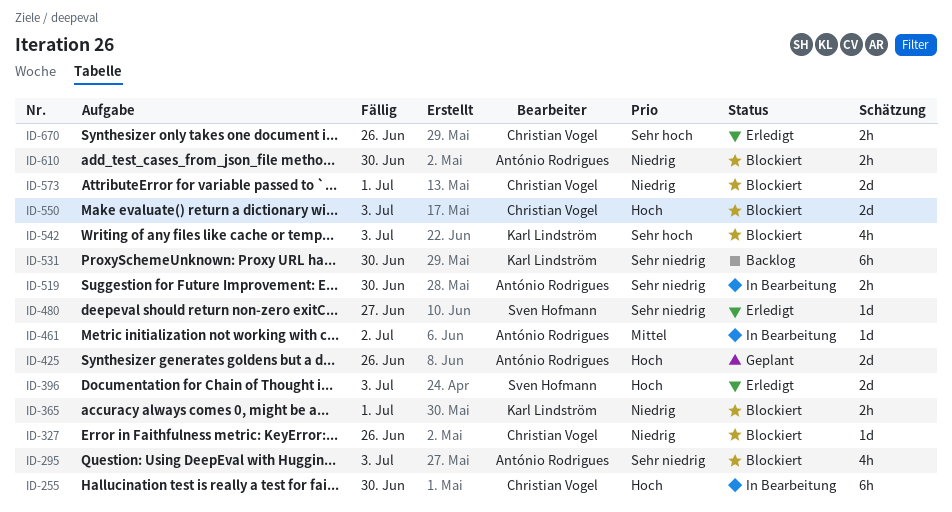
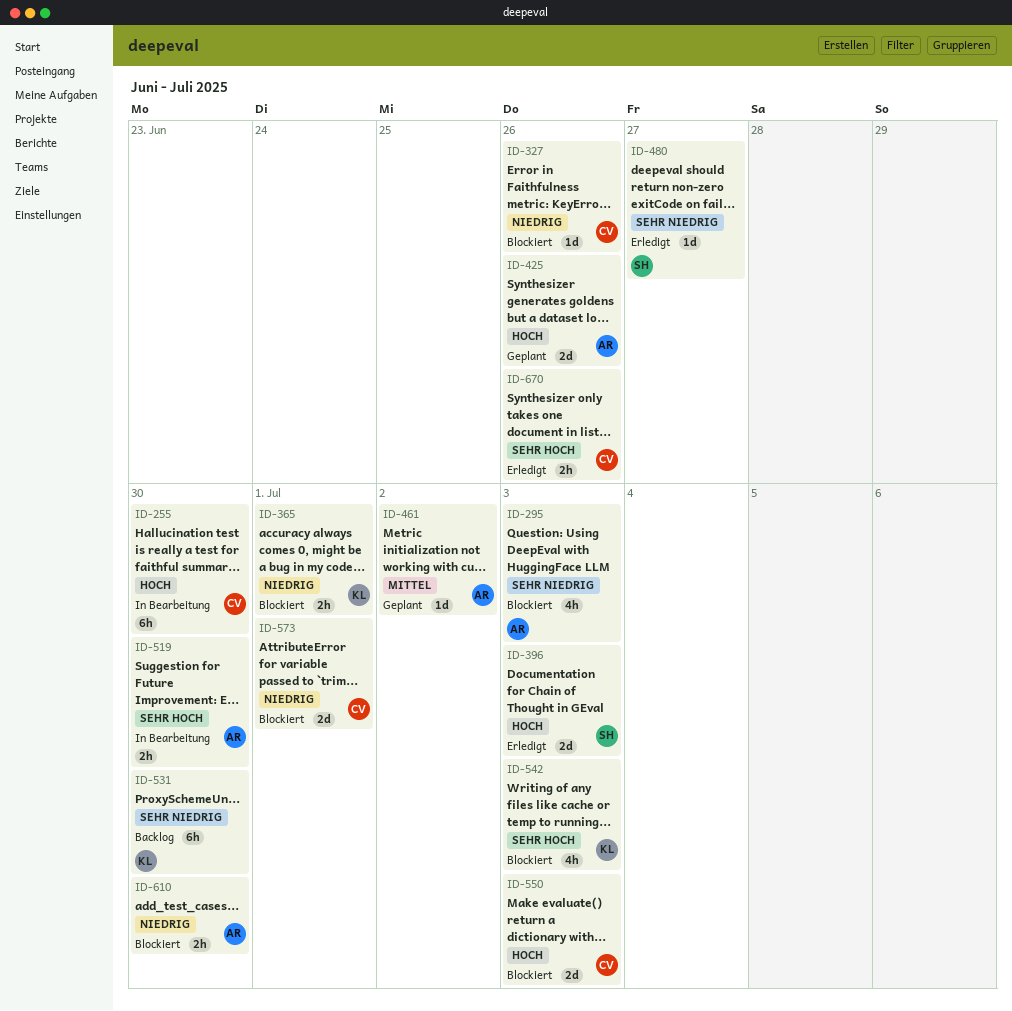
ID-461, status: In Bearbeitung -> Geplant
ID-519, priority: Sehr niedrig -> Sehr hoch

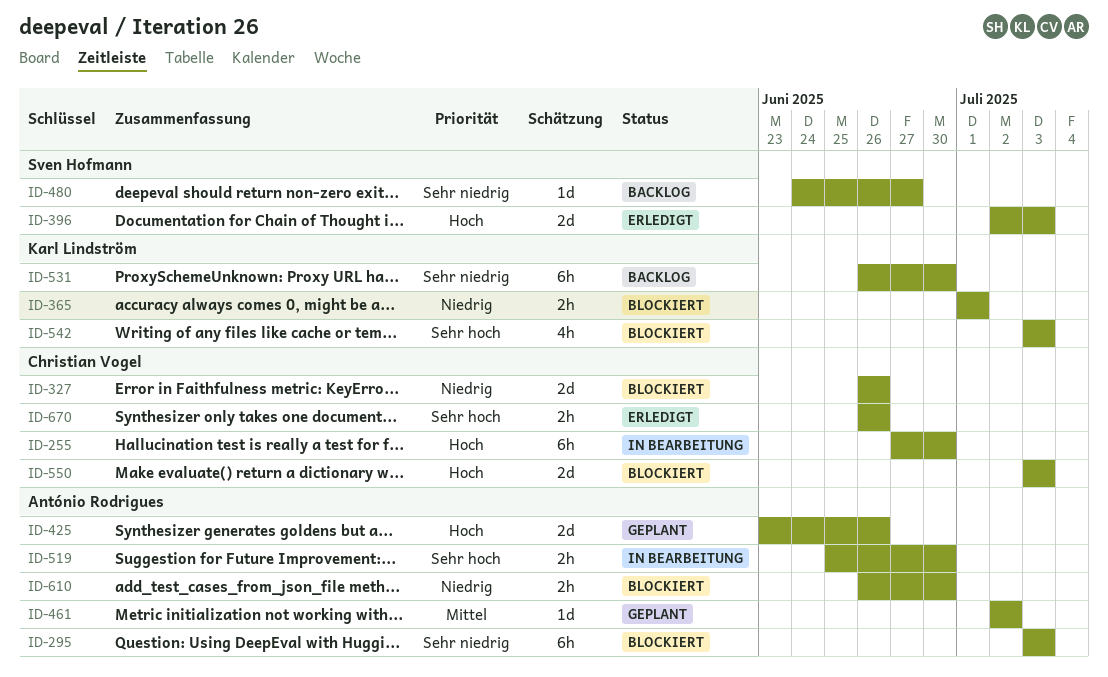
ID-295, estimate: 4h -> 6h
ID-327, estimate: 1d -> 2d
ID-480, status: Erledigt -> Backlog
ID-573: present -> none

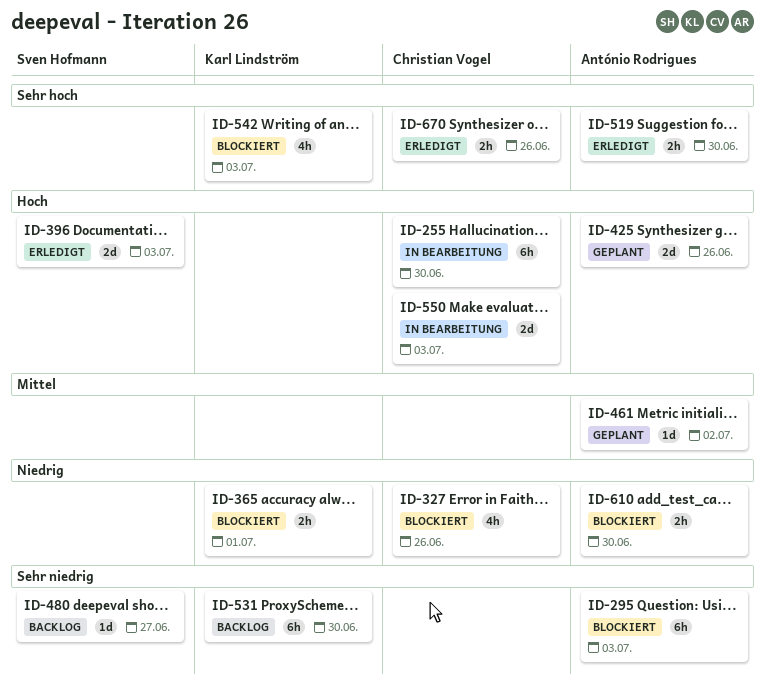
ID-327, estimate: 2d -> 4h
ID-519, status: In Bearbeitung -> Erledigt
ID-550, status: Blockiert -> In Bearbeitung

